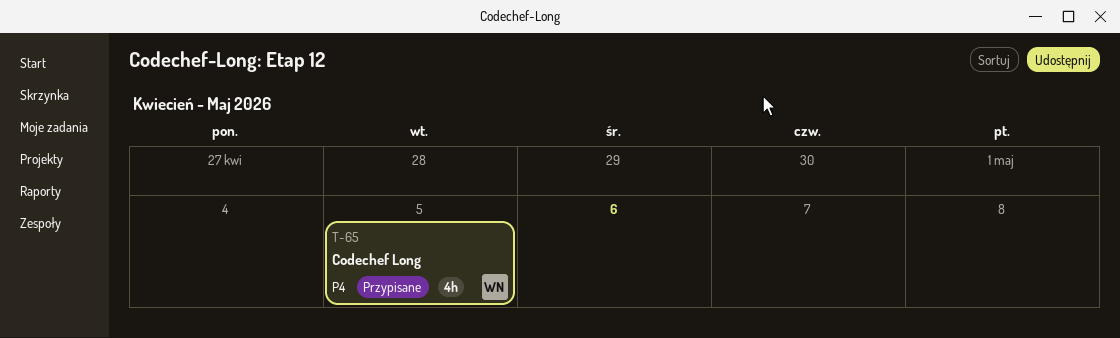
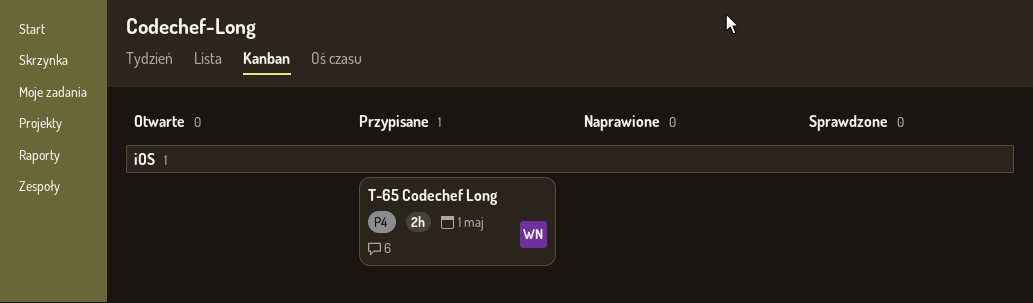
T-65, estimate: 4h -> 2h
T-65, due: May 5 -> May 1

